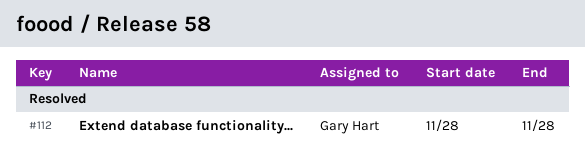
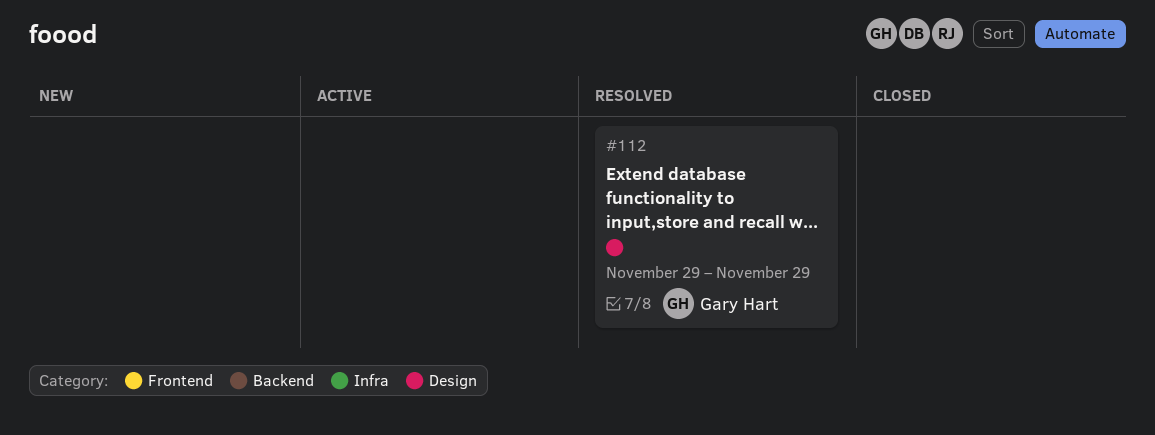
#112, start: Nov 28 -> Nov 29
#112, due: Nov 28 -> Nov 29

